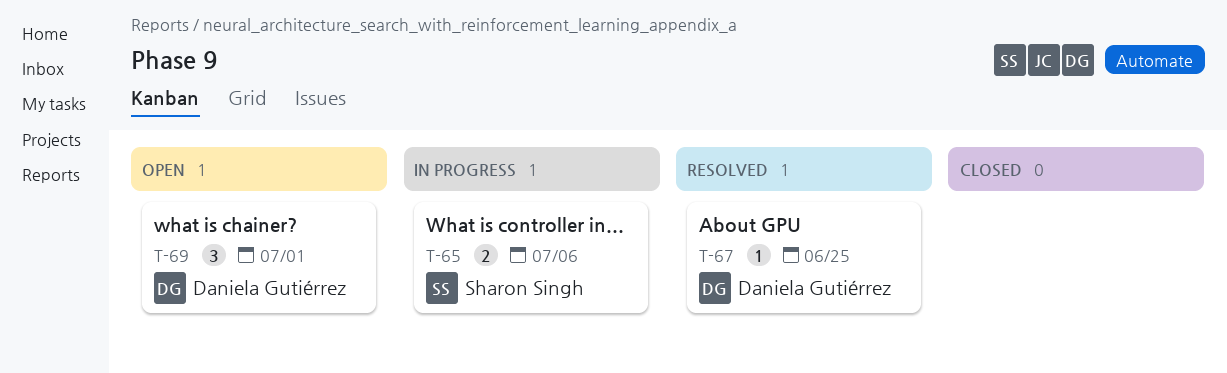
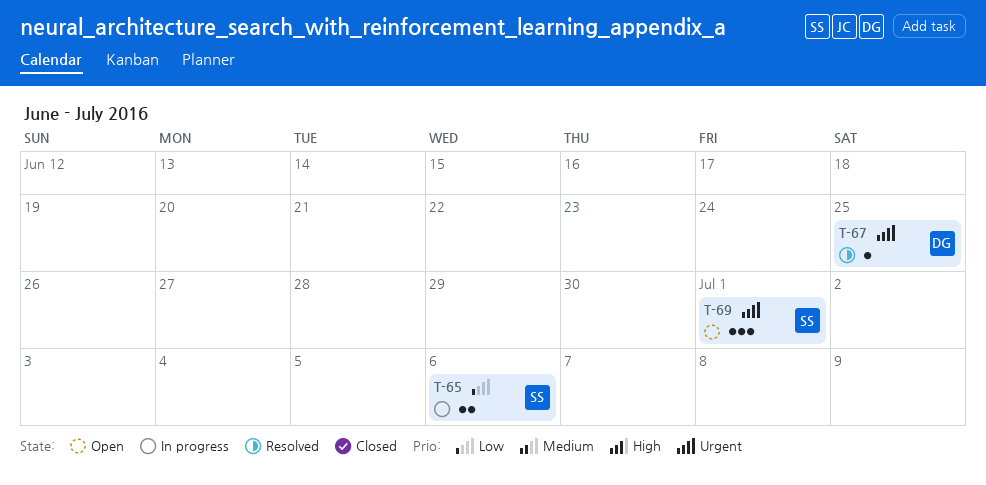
T-69, owner: Daniela Gutiérrez -> Sharon Singh

